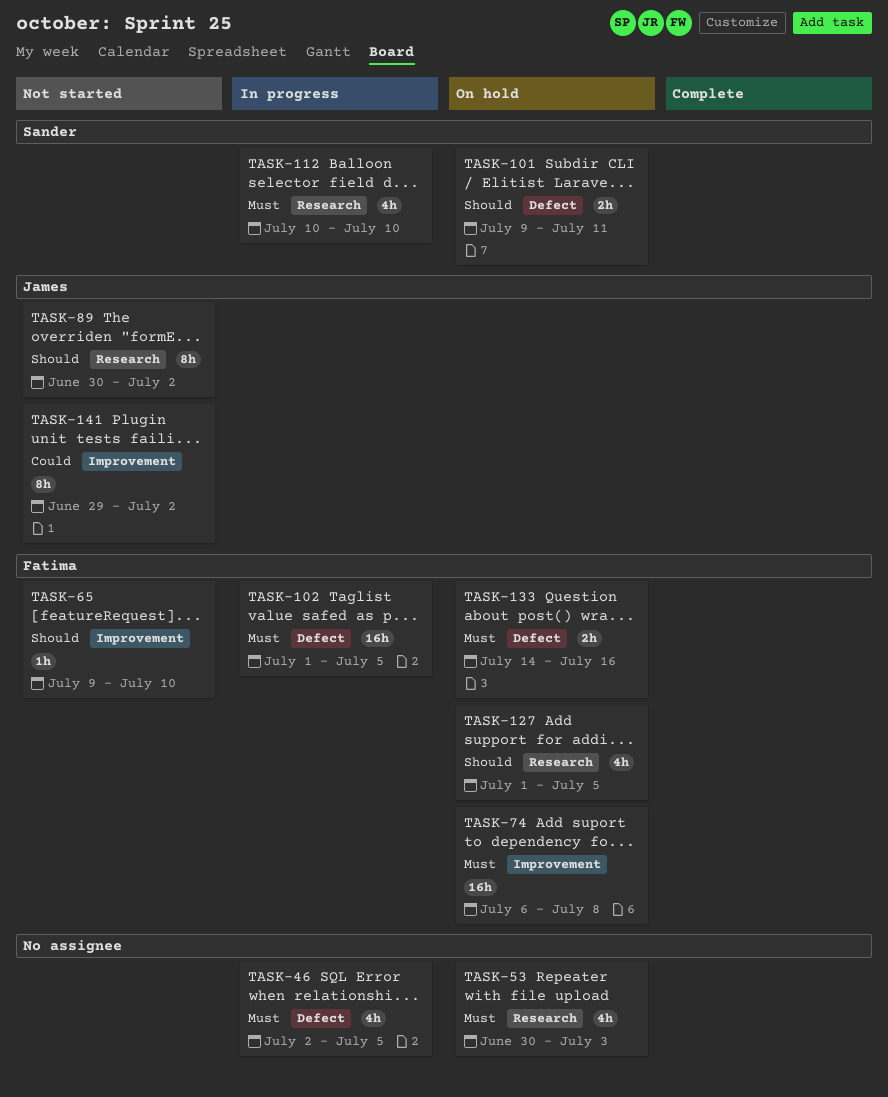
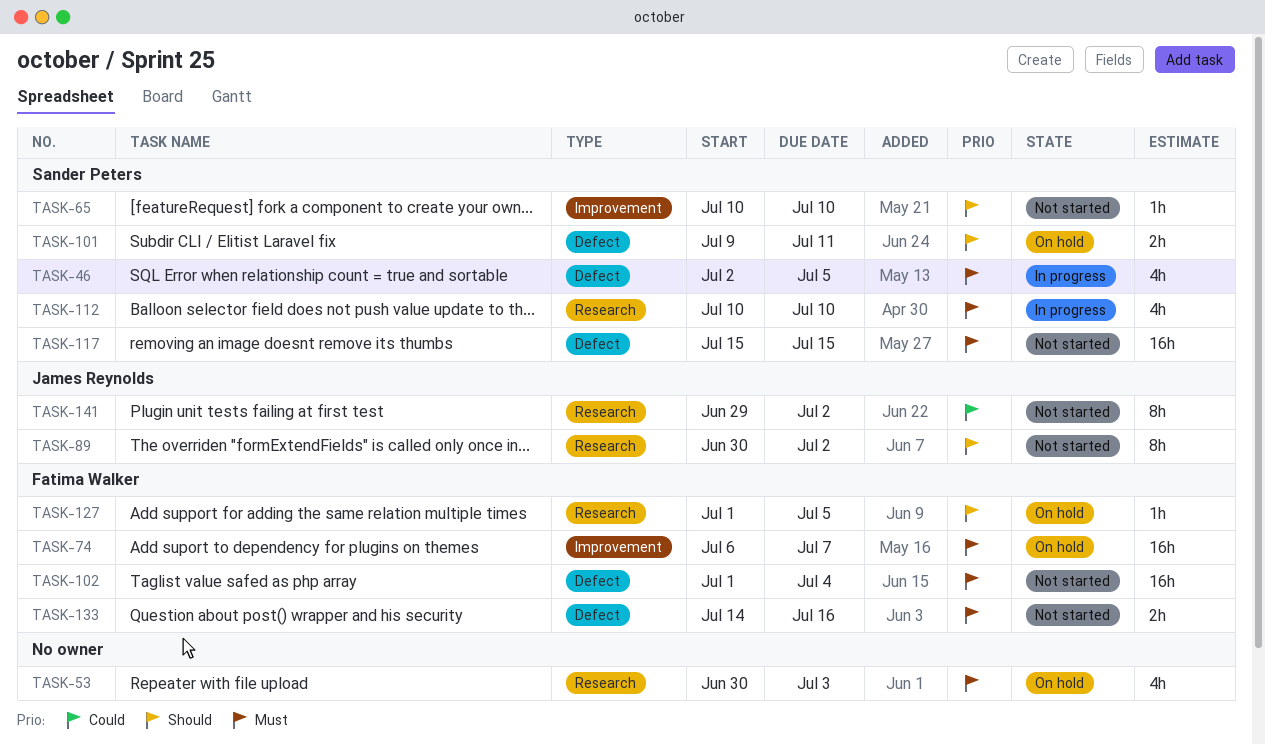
TASK-46, owner: none -> Sander Peters
TASK-65, owner: Fatima Walker -> Sander Peters
TASK-65, start: Jul 9 -> Jul 10
TASK-74, due: Jul 8 -> Jul 7
TASK-102, status: In progress -> Not started
TASK-102, due: Jul 5 -> Jul 4
TASK-117: none -> present
TASK-127, estimate: 4h -> 1h
TASK-133, status: On hold -> Not started
TASK-141, label: Improvement -> Research

